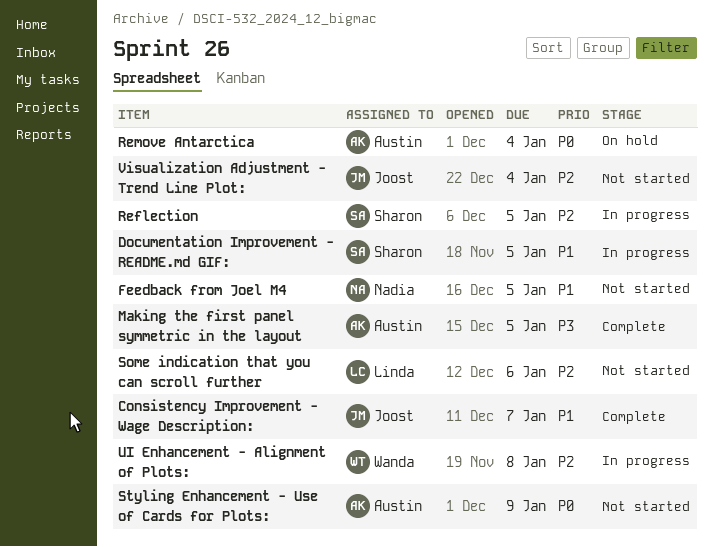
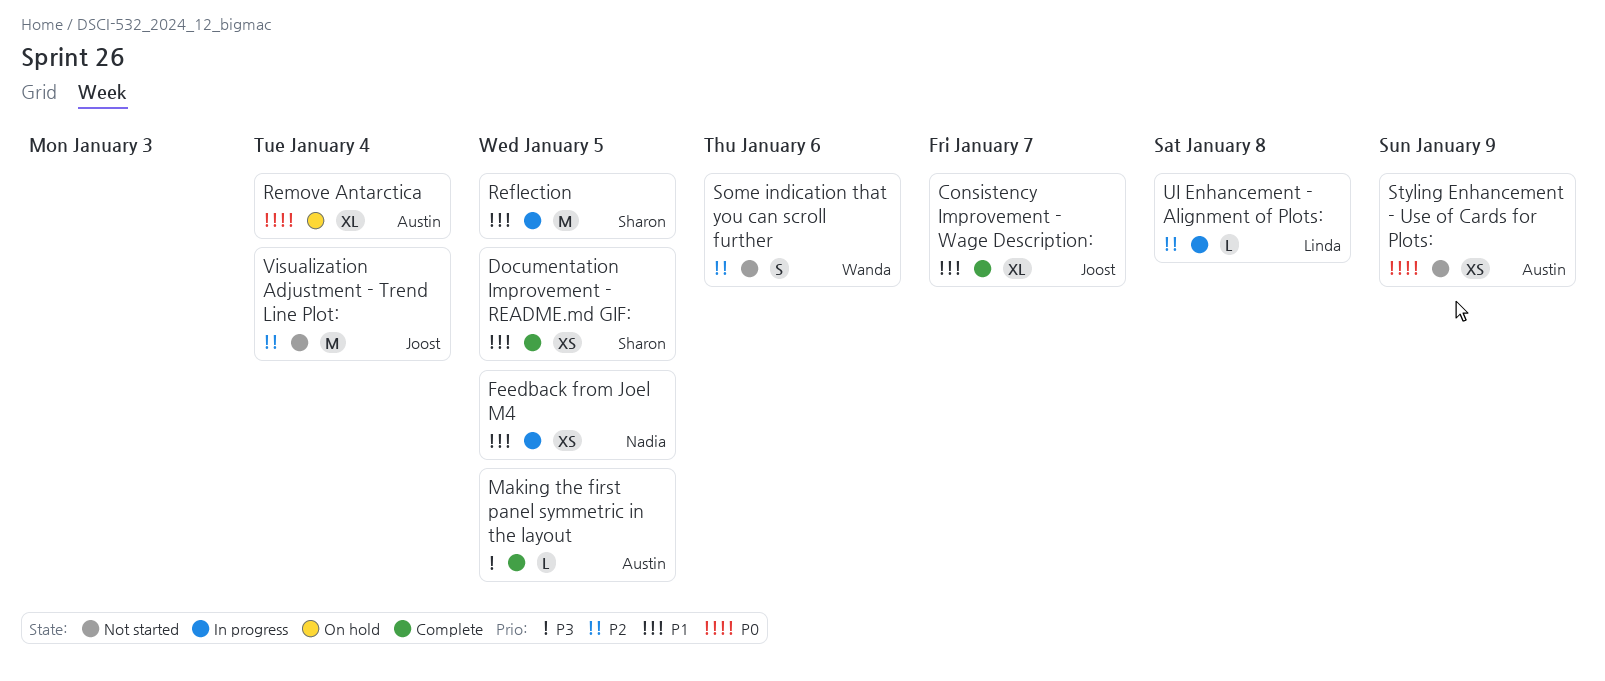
Documentation Improvement - README.md GIF:, status: In progress -> Complete
Feedback from Joel M4, status: Not started -> In progress
Reflection, priority: P2 -> P1
Some indication that you can scroll further, owner: Linda -> Wanda
UI Enhancement - Alignment of Plots:, owner: Wanda -> Linda

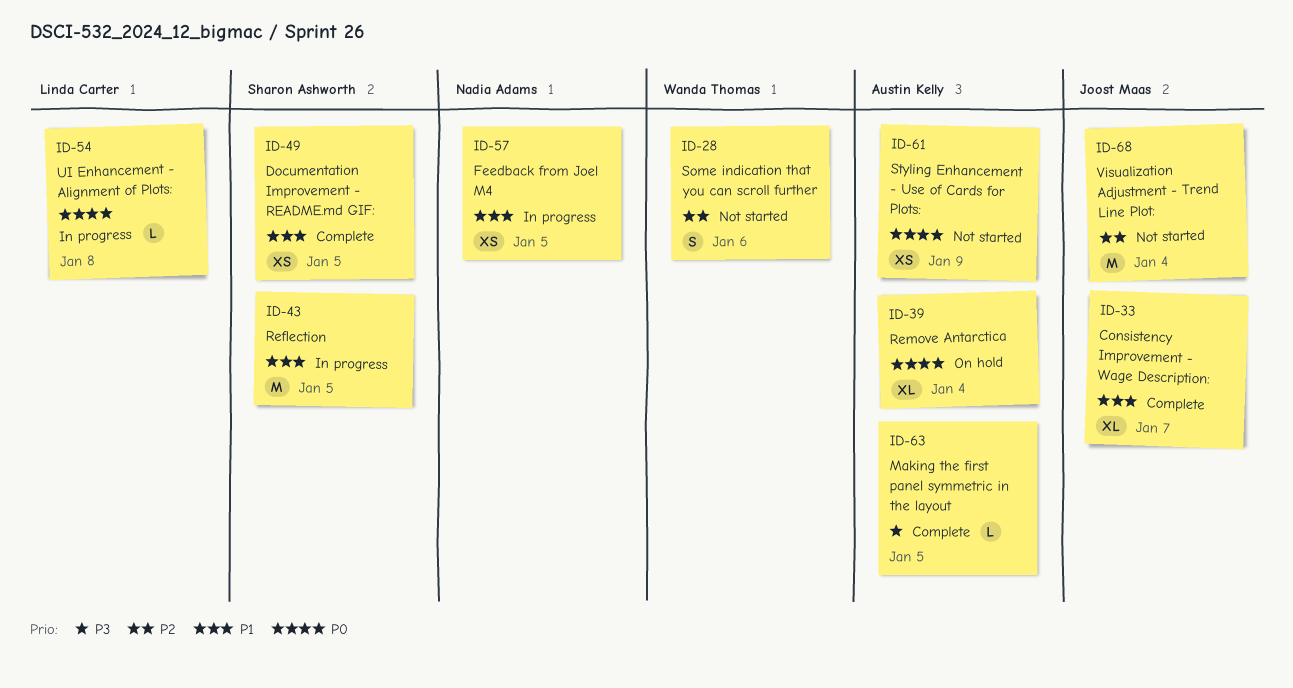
UI Enhancement - Alignment of Plots:, priority: P2 -> P0

